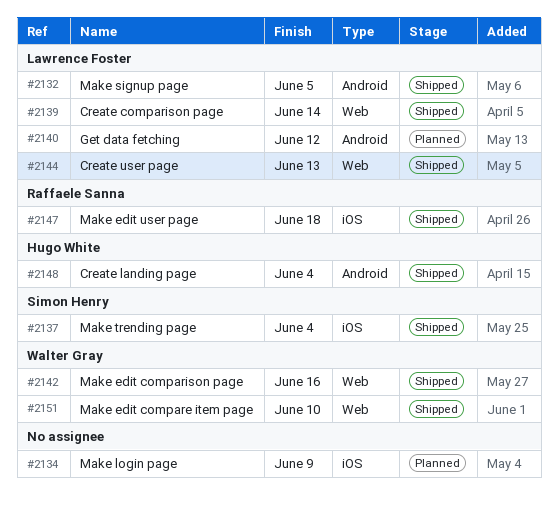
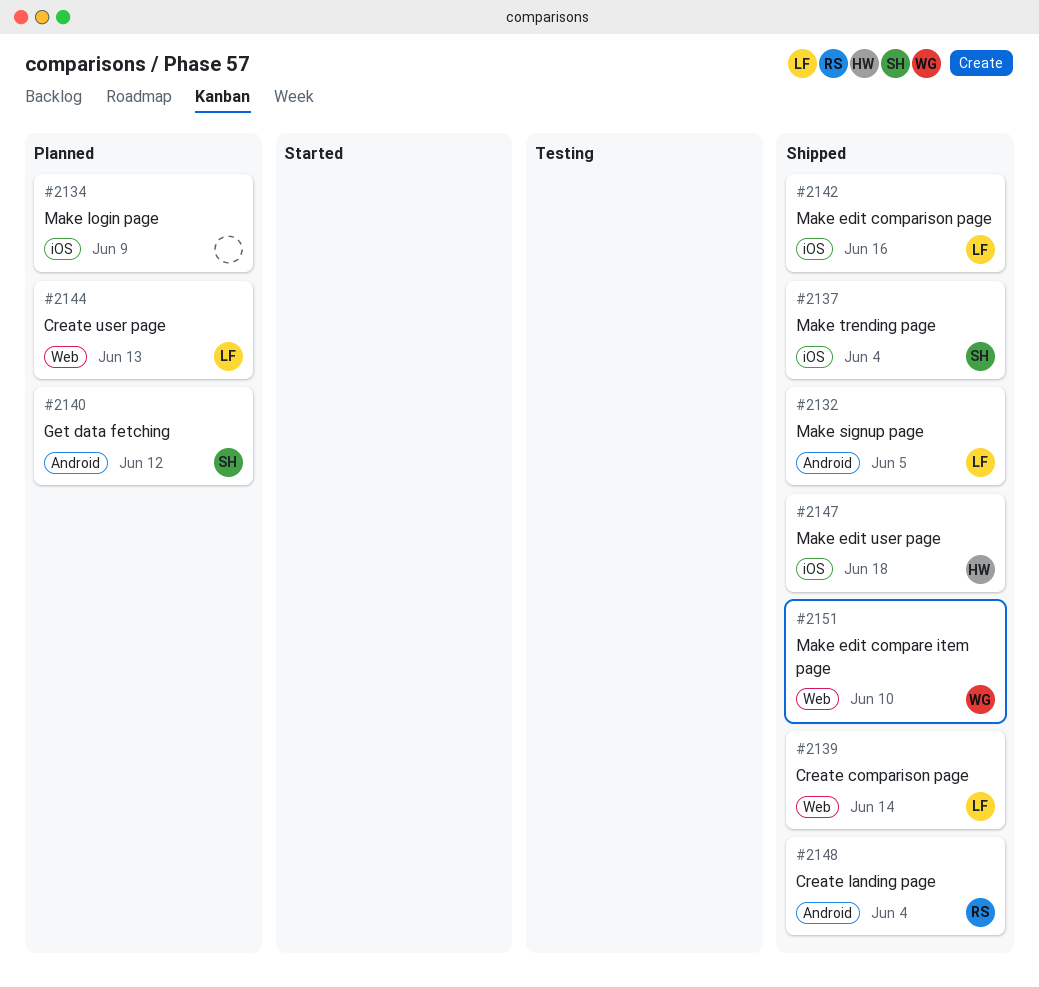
#2140, owner: Lawrence Foster -> Simon Henry
#2142, owner: Walter Gray -> Lawrence Foster
#2142, label: Web -> iOS
#2144, status: Shipped -> Planned
#2147, owner: Raffaele Sanna -> Hugo White
#2148, owner: Hugo White -> Raffaele Sanna

